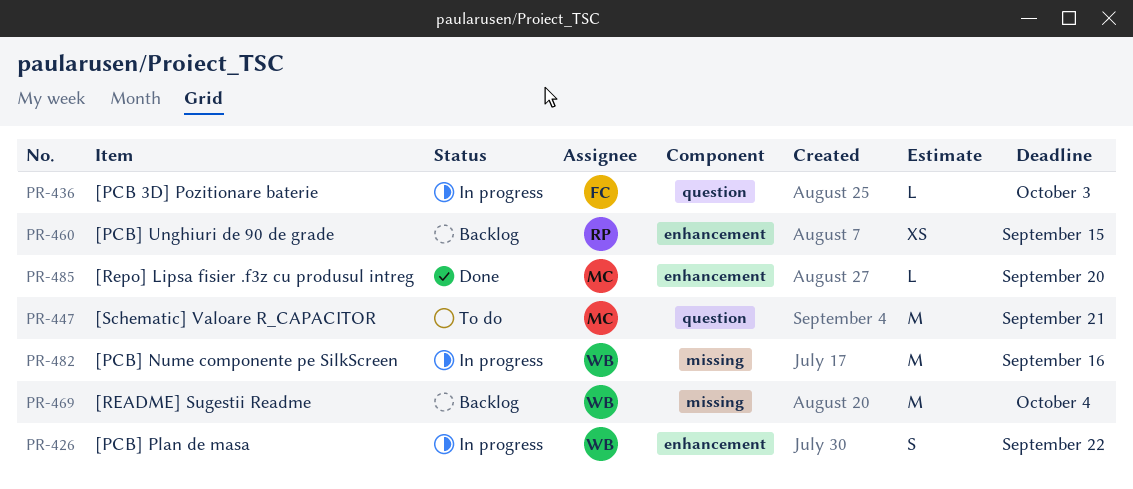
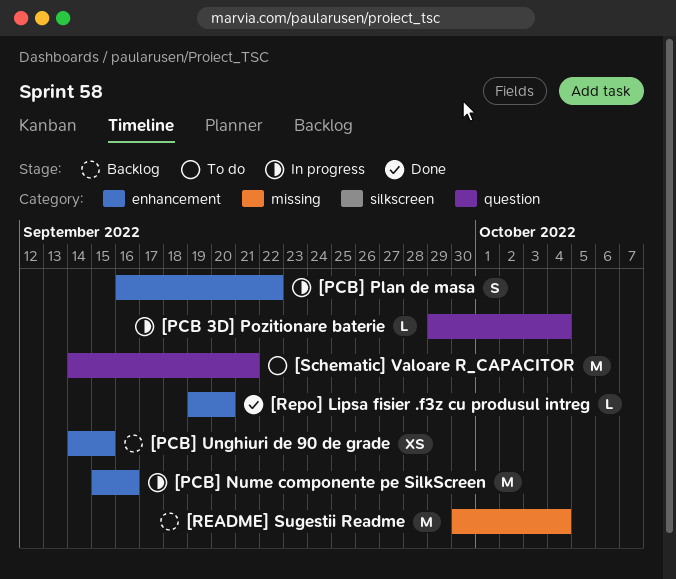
[PCB 3D] Pozitionare baterie, due: Oct 3 -> Oct 4
[PCB] Nume componente pe SilkScreen, label: missing -> enhancement

